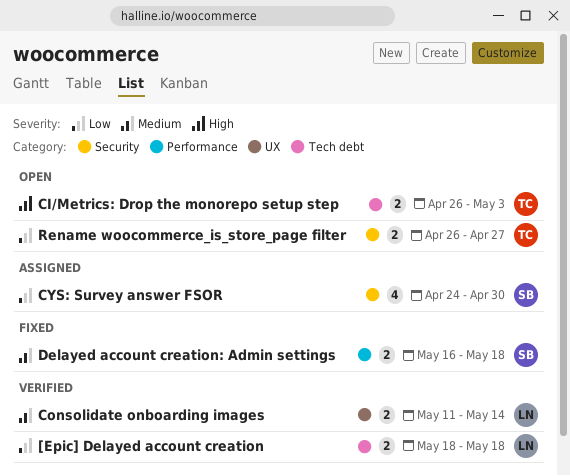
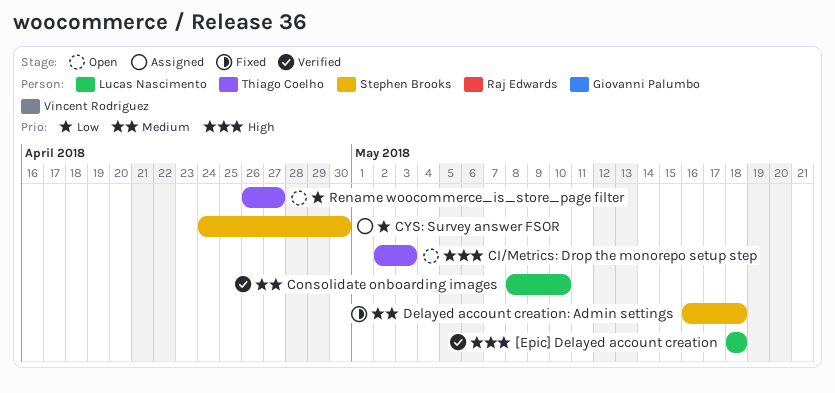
[Epic] Delayed account creation, priority: Low -> High
CI/Metrics: Drop the monorepo setup step, start: Apr 26 -> May 2
Consolidate onboarding images, start: May 11 -> May 8
Consolidate onboarding images, due: May 14 -> May 10

